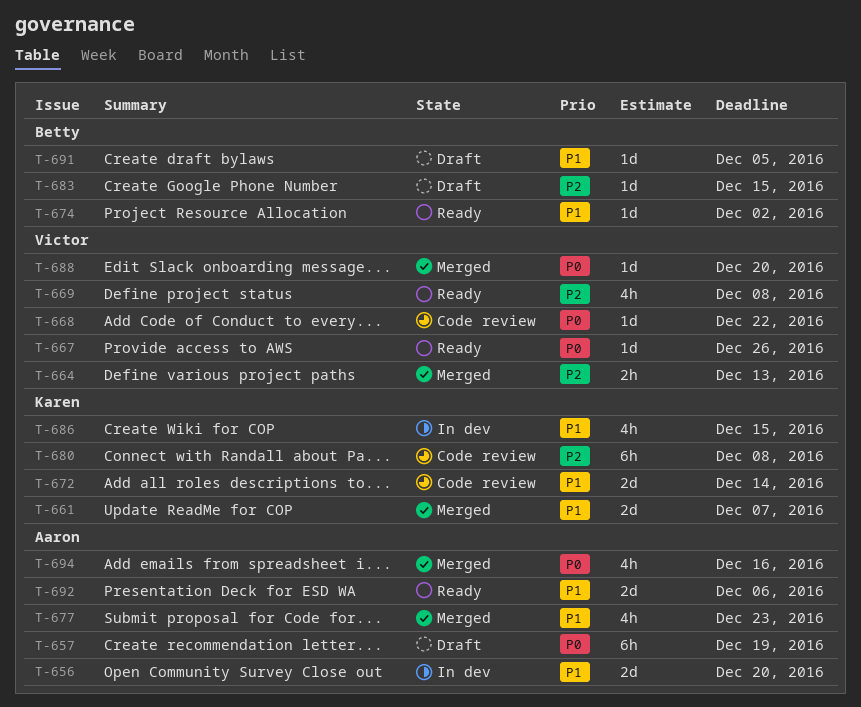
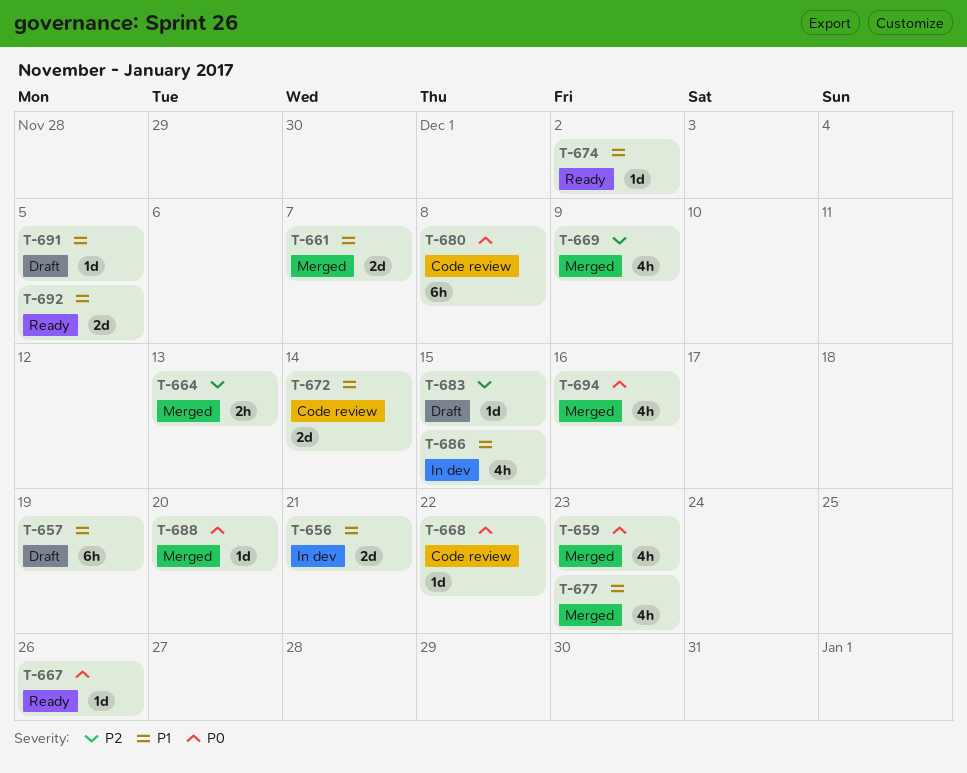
T-656, due: Dec 20 -> Dec 21
T-657, priority: P0 -> P1
T-659: none -> present
T-669, status: Ready -> Merged
T-669, due: Dec 8 -> Dec 9
T-680, priority: P2 -> P0
T-692, due: Dec 6 -> Dec 5

